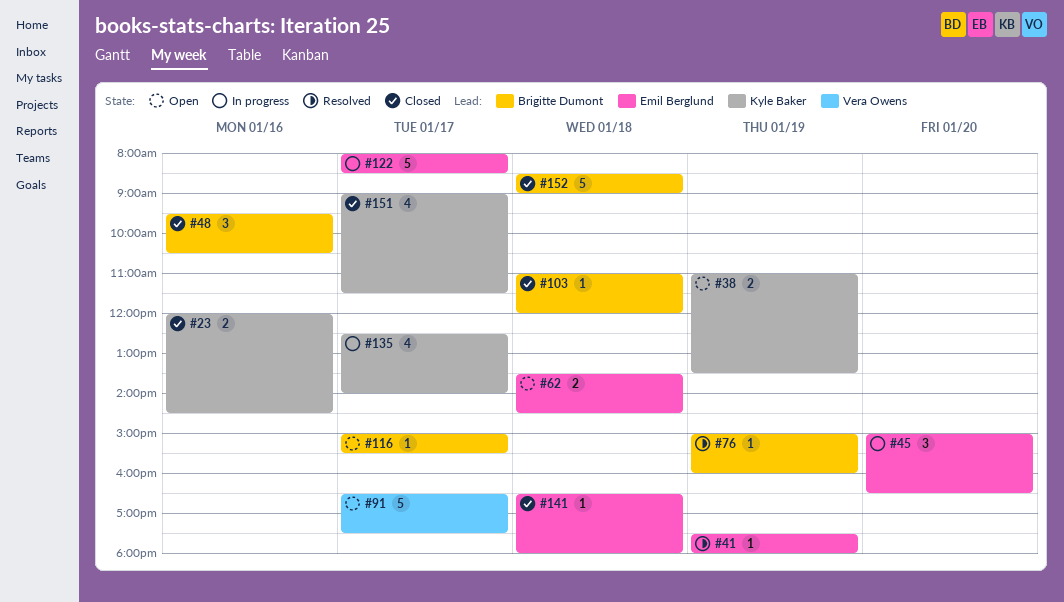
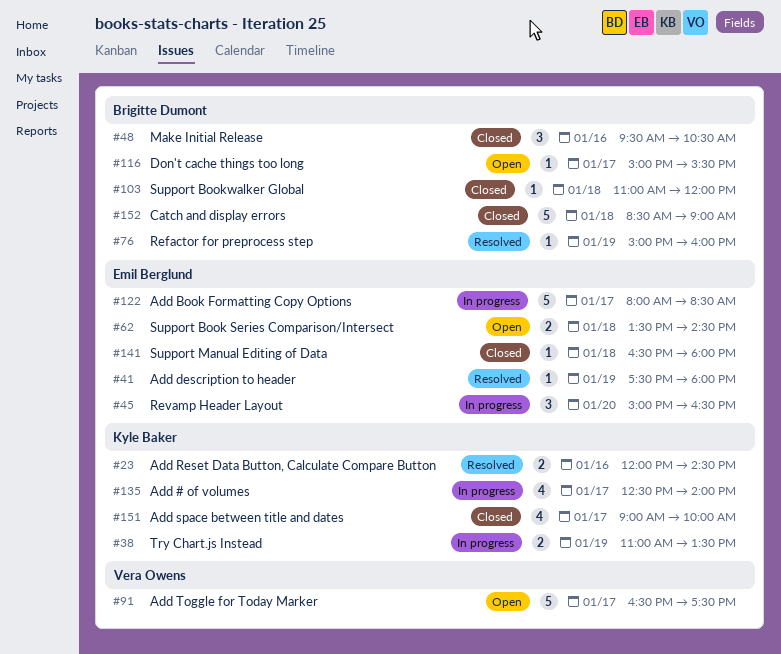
#23, status: Closed -> Resolved
#38, status: Open -> In progress
#151, ends: 11:30 -> 10:00

